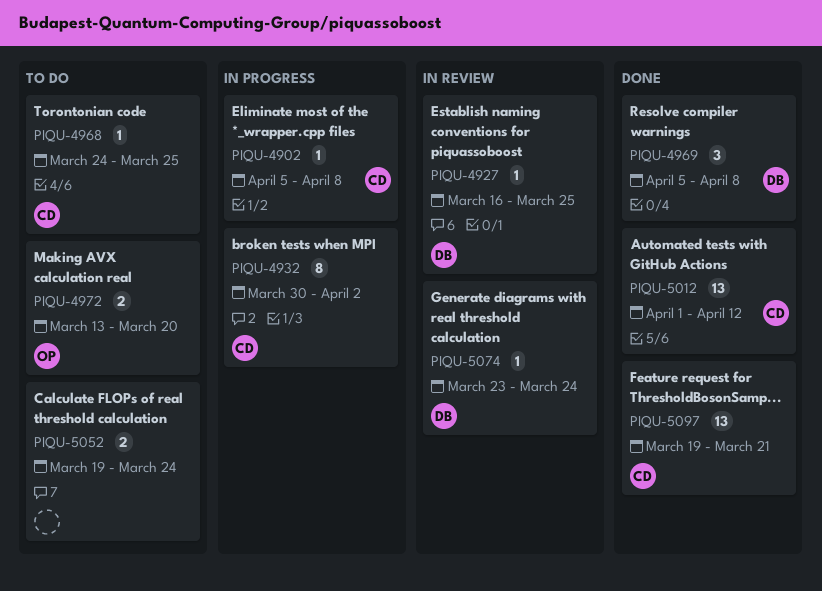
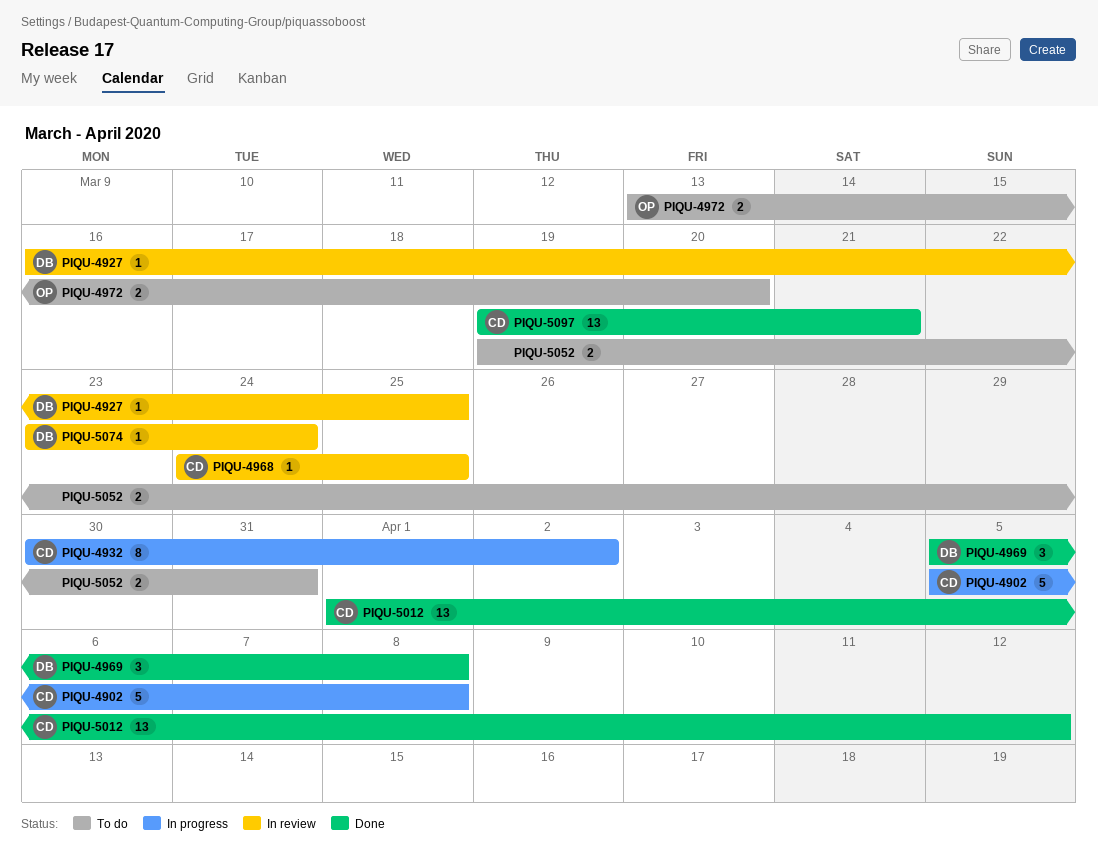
PIQU-4902, estimate: 1 -> 5
PIQU-4968, status: To do -> In review
PIQU-5052, due: Mar 24 -> Mar 31

